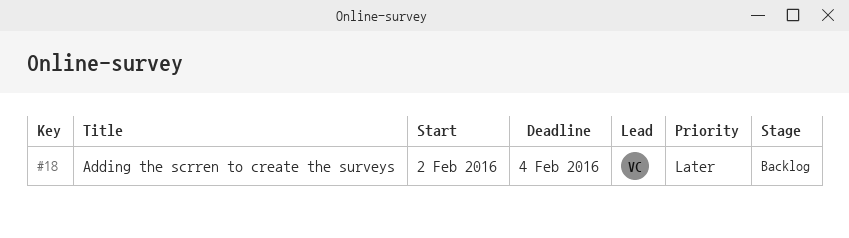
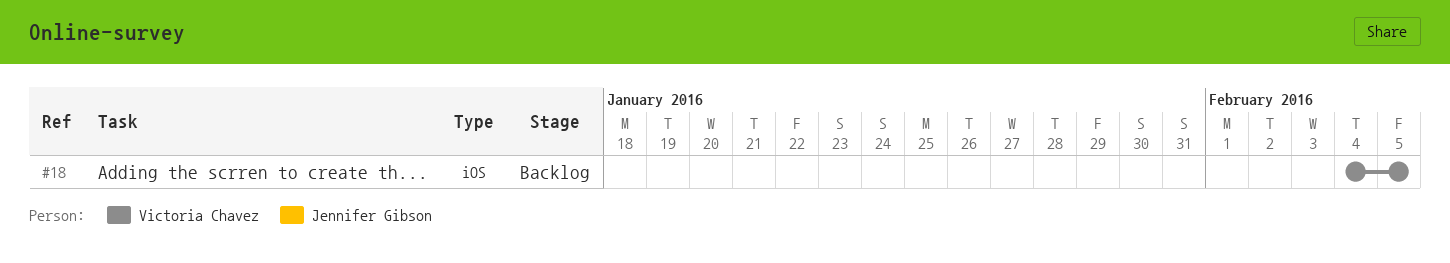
#18, start: Feb 2 -> Feb 4
#18, due: Feb 4 -> Feb 5

